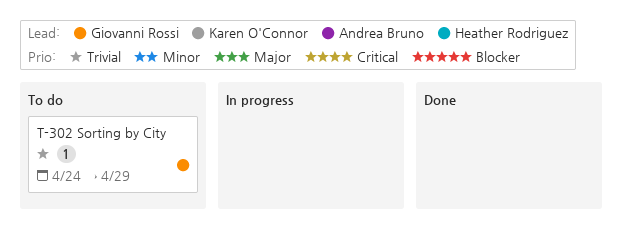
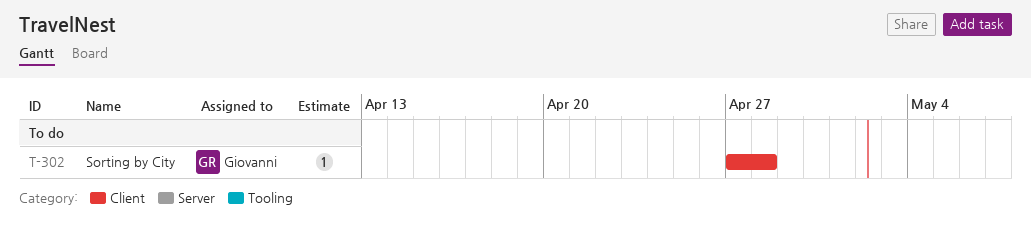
T-302, start: Apr 24 -> Apr 27
T-302, due: Apr 29 -> Apr 28

